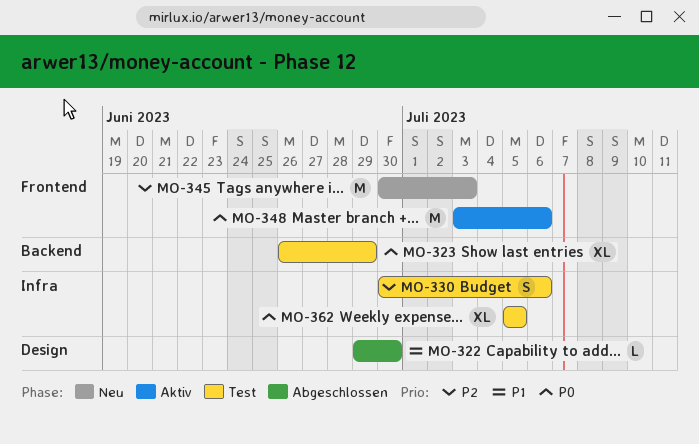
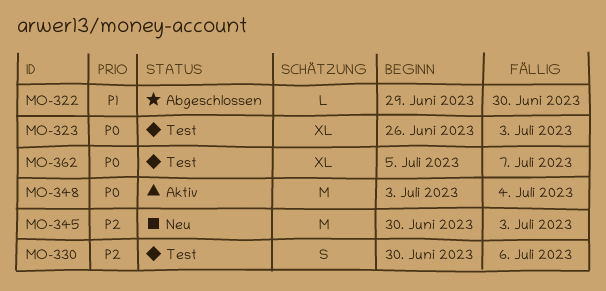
MO-323, due: Jun 29 -> Jul 3
MO-348, due: Jul 6 -> Jul 4
MO-362, due: Jul 5 -> Jul 7

